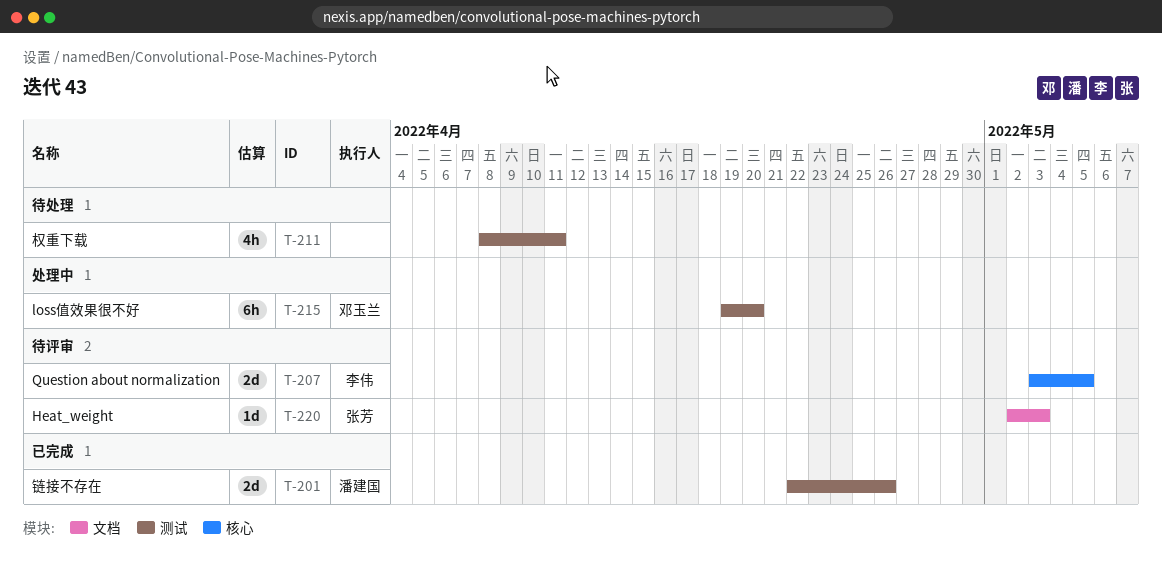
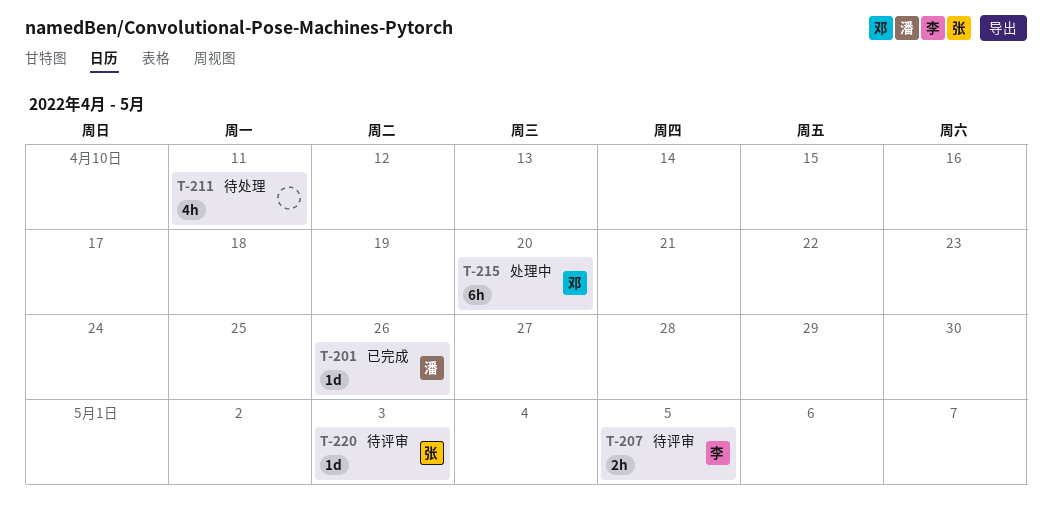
T-201, estimate: 2d -> 1d
T-207, estimate: 2d -> 2h

